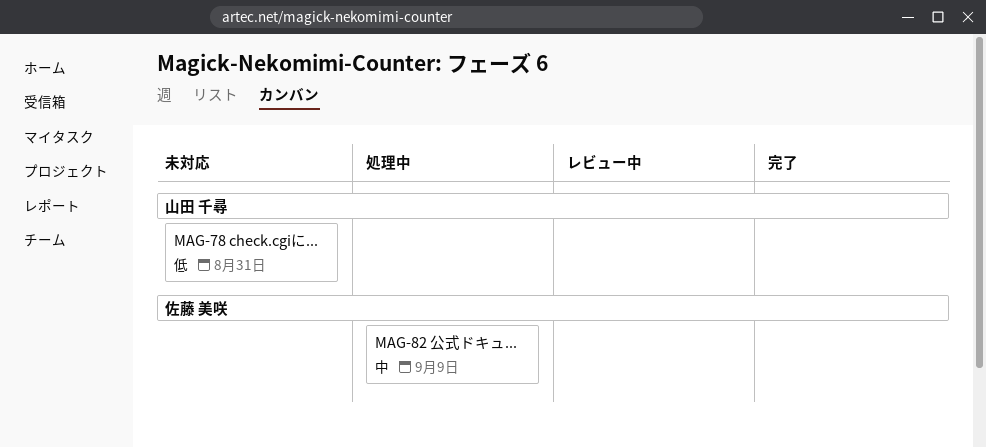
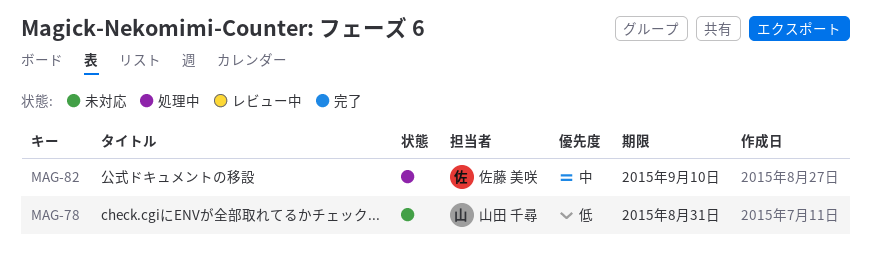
MAG-82, due: Sep 9 -> Sep 10

